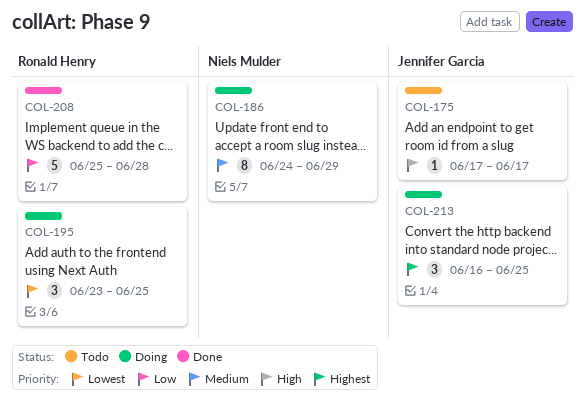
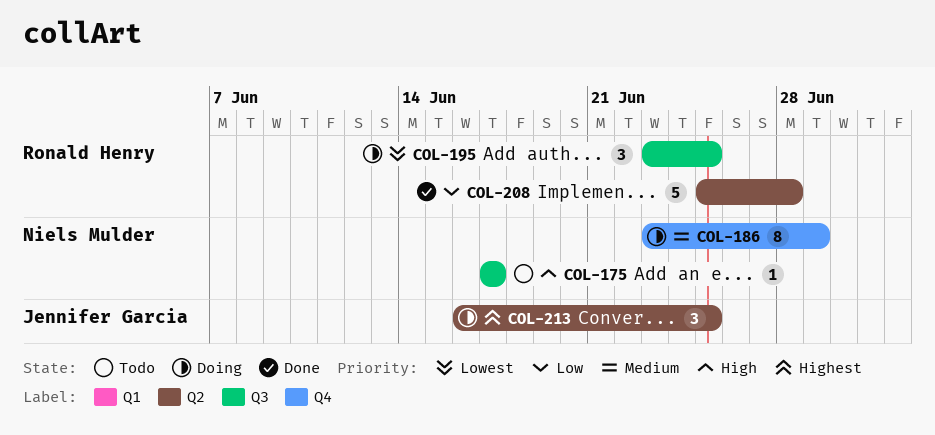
COL-175, owner: Jennifer Garcia -> Niels Mulder
COL-186, start: Jun 24 -> Jun 23

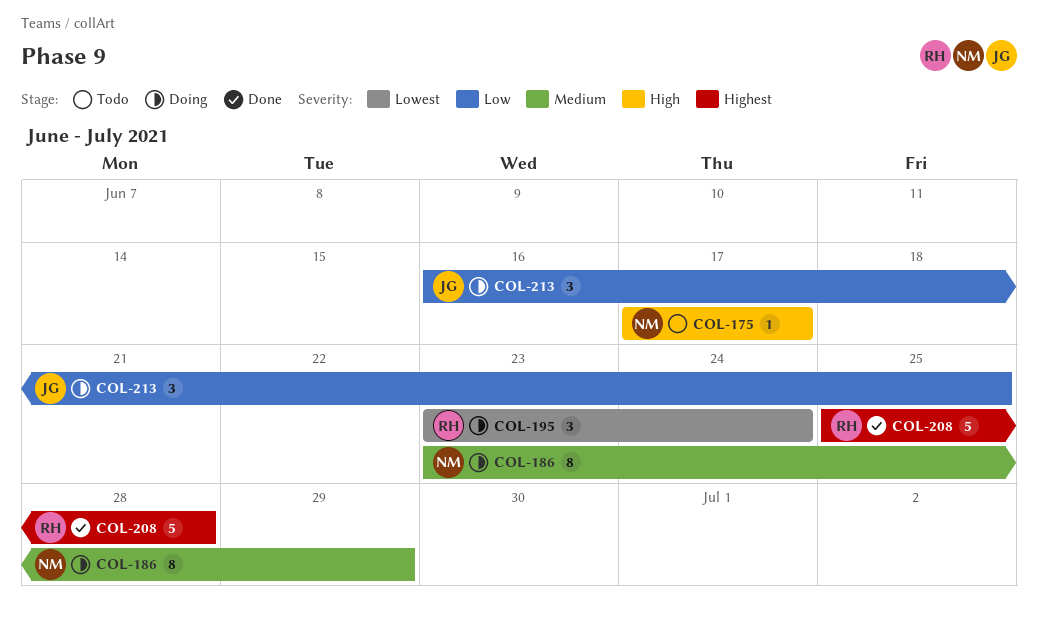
COL-195, due: Jun 25 -> Jun 24
COL-208, priority: Low -> Highest
COL-213, priority: Highest -> Low

